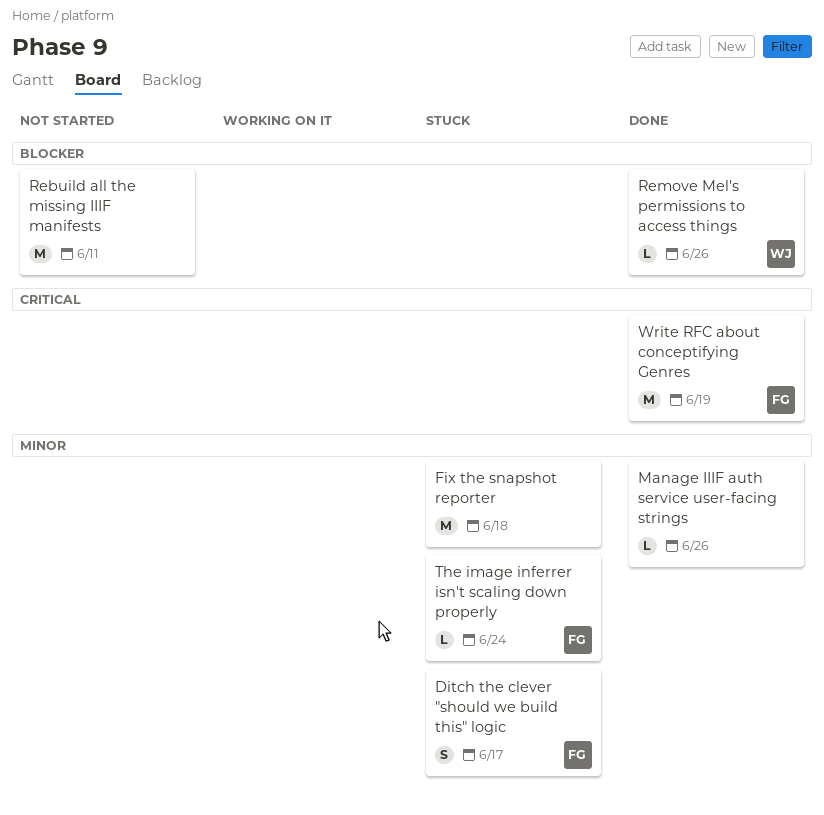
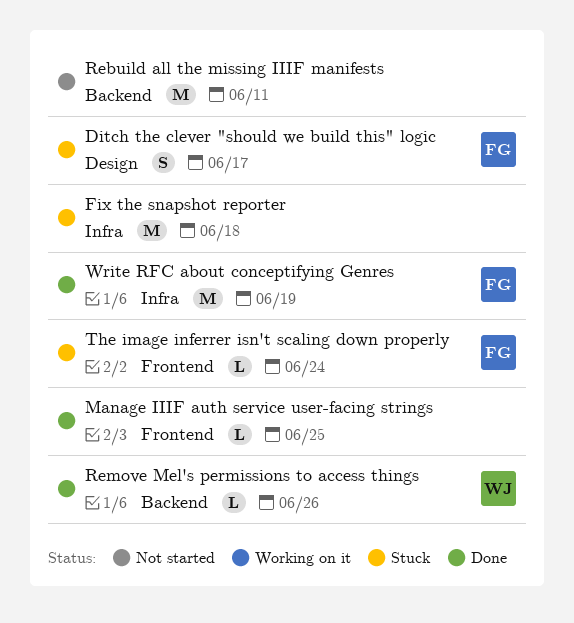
Manage IIIF auth service user-facing strings, due: Jun 26 -> Jun 25

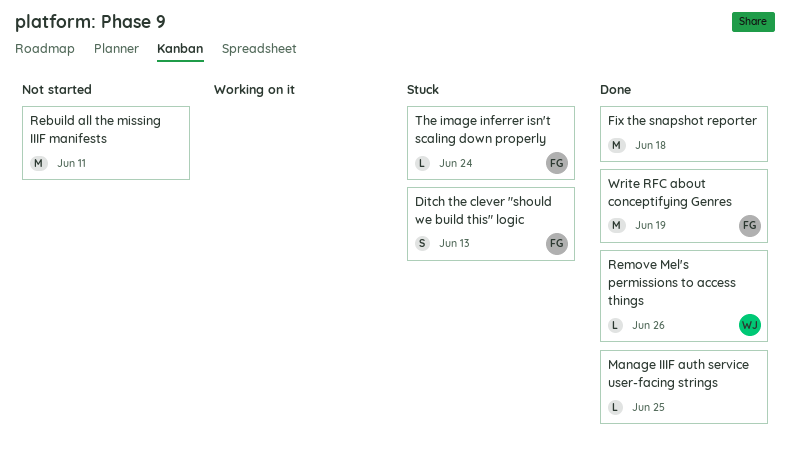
Ditch the clever "should we build this" logic, due: Jun 17 -> Jun 13
Fix the snapshot reporter, status: Stuck -> Done

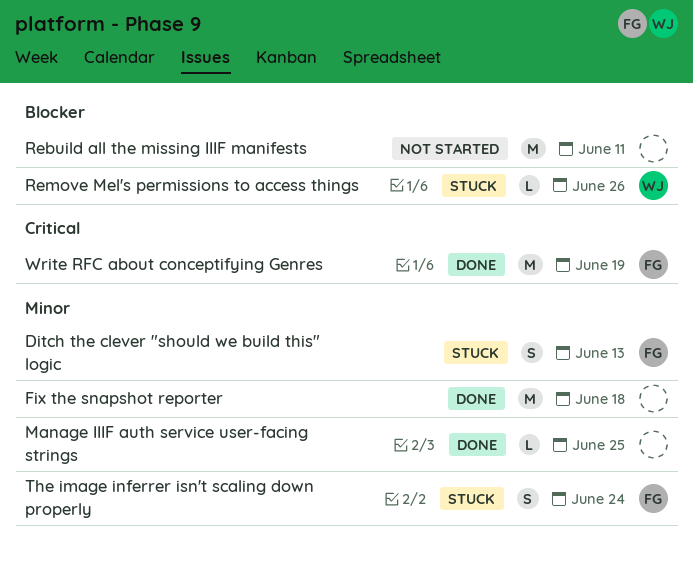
Remove Mel's permissions to access things, status: Done -> Stuck
The image inferrer isn't scaling down properly, estimate: L -> S

